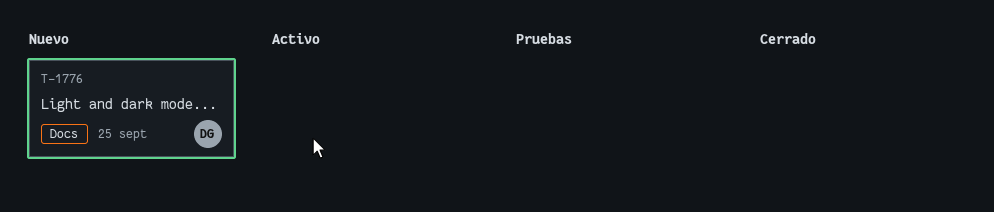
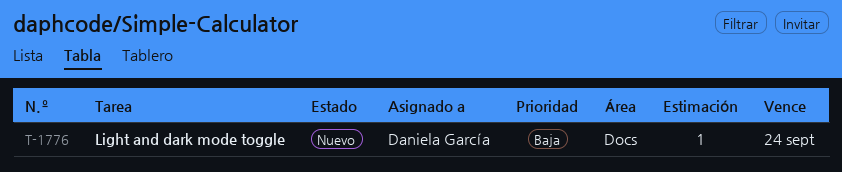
T-1776, due: Sep 25 -> Sep 24

